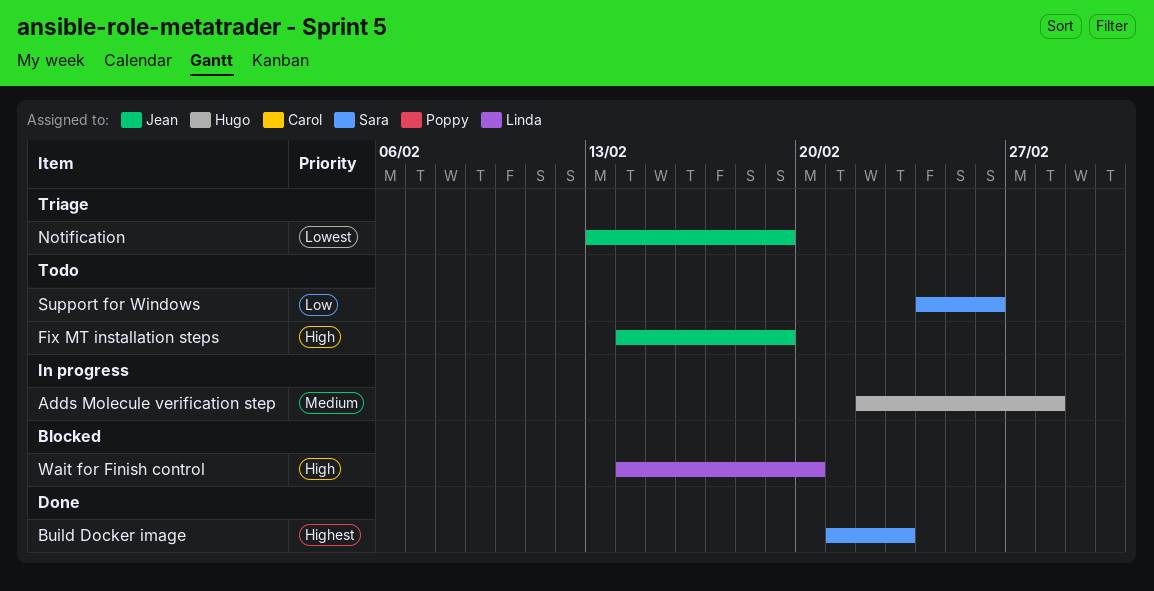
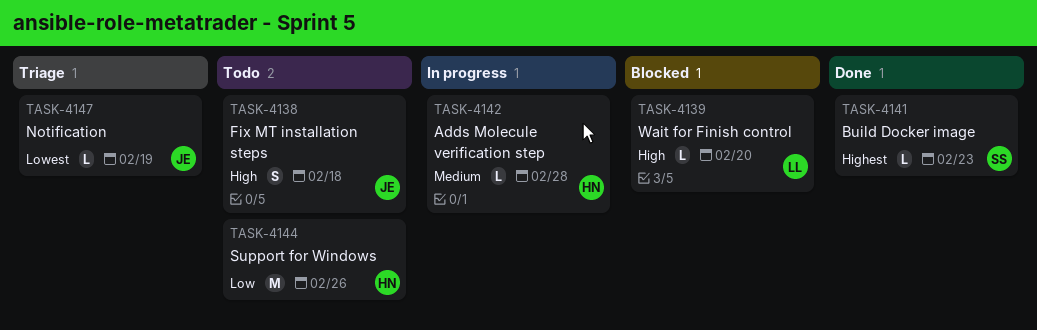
Fix MT installation steps, due: Feb 19 -> Feb 18
Support for Windows, owner: Sara -> Hugo

